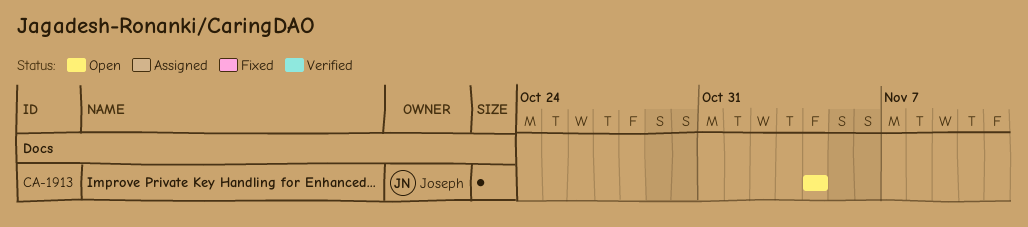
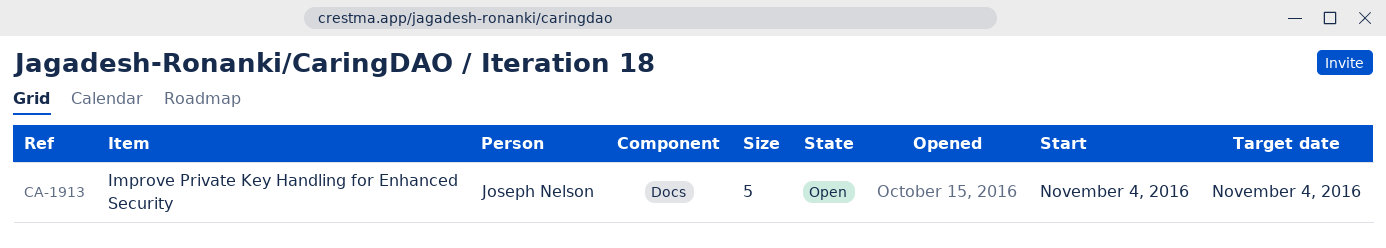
CA-1913, estimate: 1 -> 5

